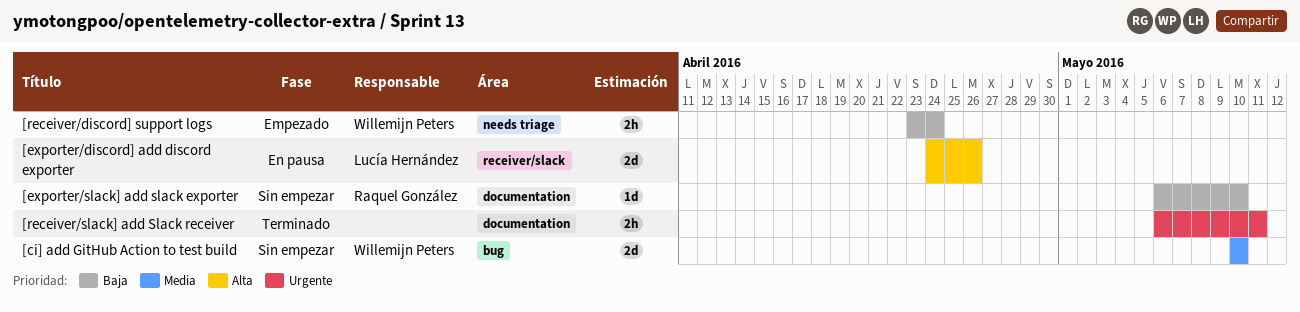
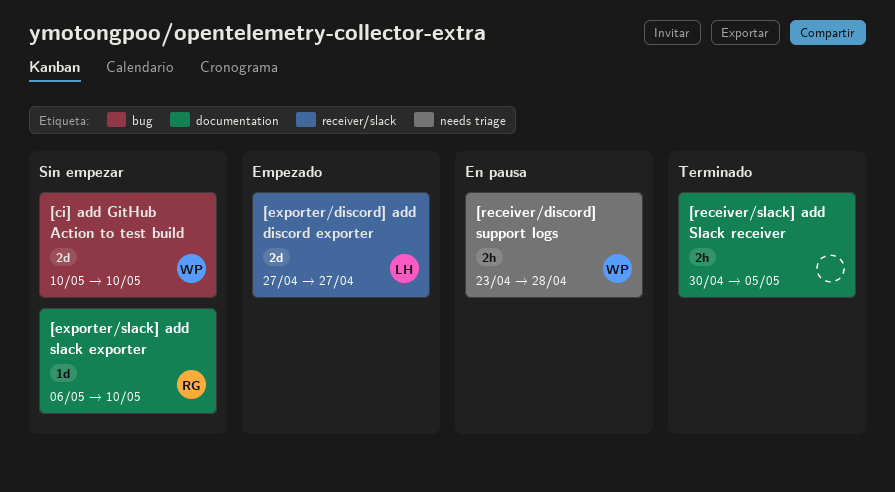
[exporter/discord] add discord exporter, status: En pausa -> Empezado
[exporter/discord] add discord exporter, start: Apr 24 -> Apr 27
[exporter/discord] add discord exporter, due: Apr 26 -> Apr 27
[receiver/discord] support logs, status: Empezado -> En pausa
[receiver/discord] support logs, due: Apr 24 -> Apr 28
[receiver/slack] add Slack receiver, start: May 6 -> Apr 30
[receiver/slack] add Slack receiver, due: May 11 -> May 5

